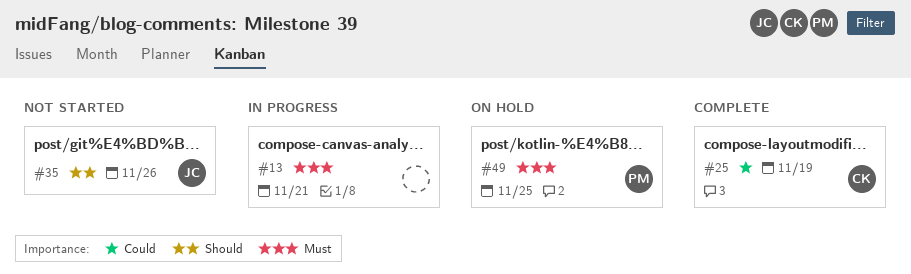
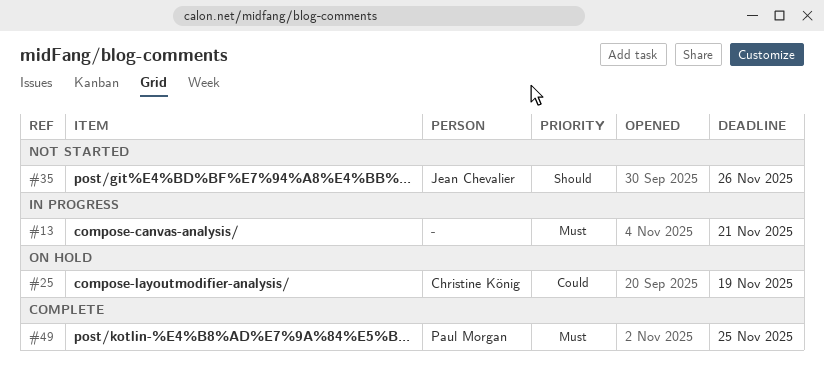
#25, status: Complete -> On hold
#49, status: On hold -> Complete

